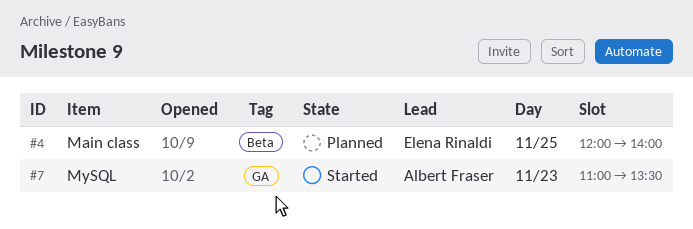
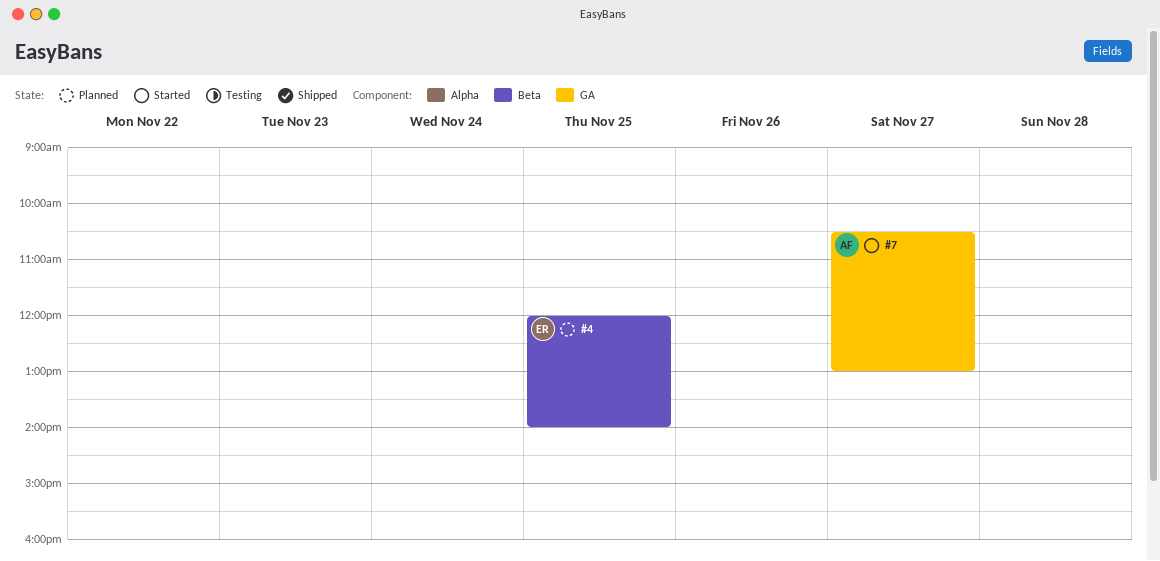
#7, day: Nov 23 -> Nov 27
#7, begins: 11:00 -> 10:30
#7, ends: 13:30 -> 13:00

